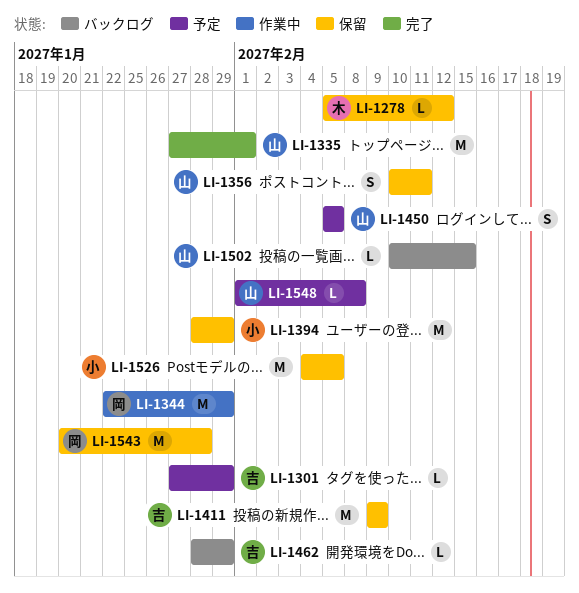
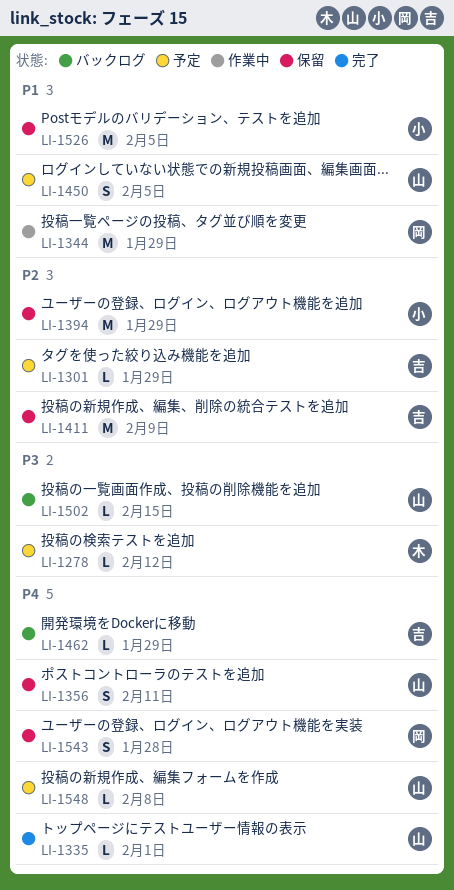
LI-1278, status: 保留 -> 予定
LI-1335, estimate: M -> L
LI-1543, estimate: M -> S

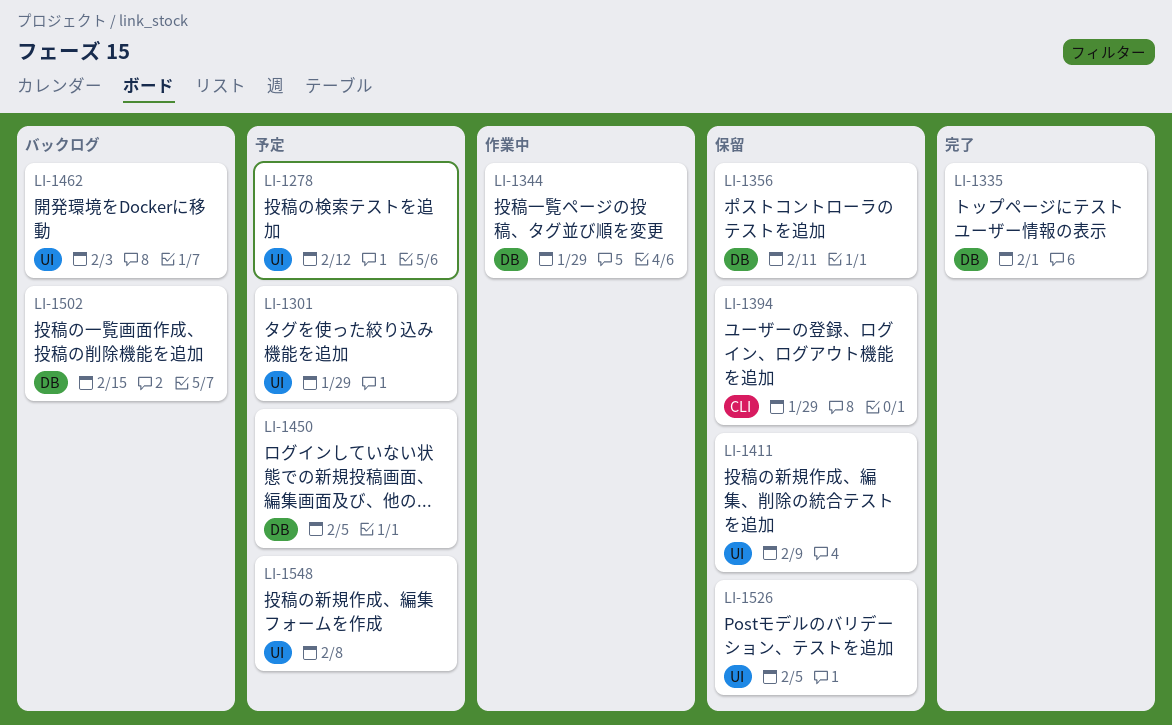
LI-1462, due: Jan 29 -> Feb 3
LI-1543: present -> none

